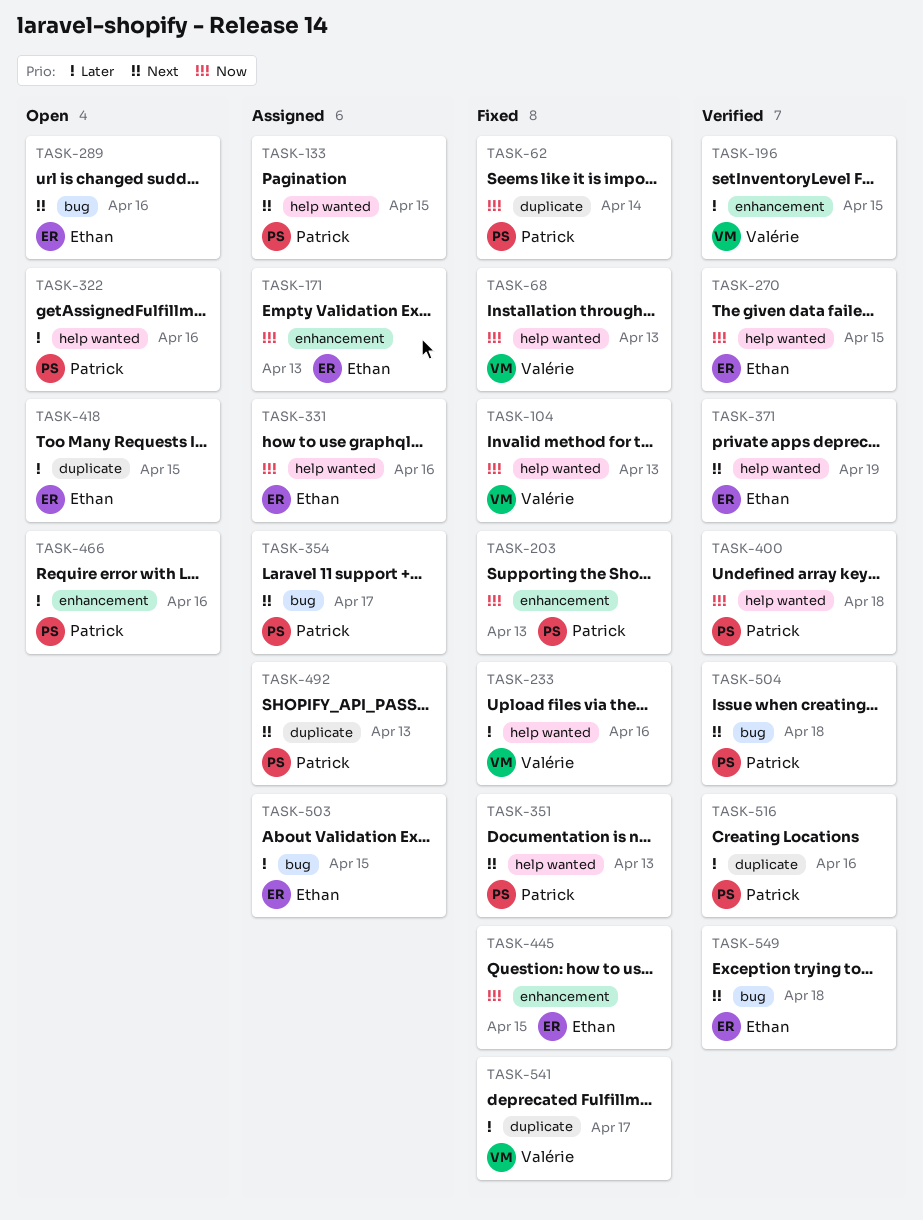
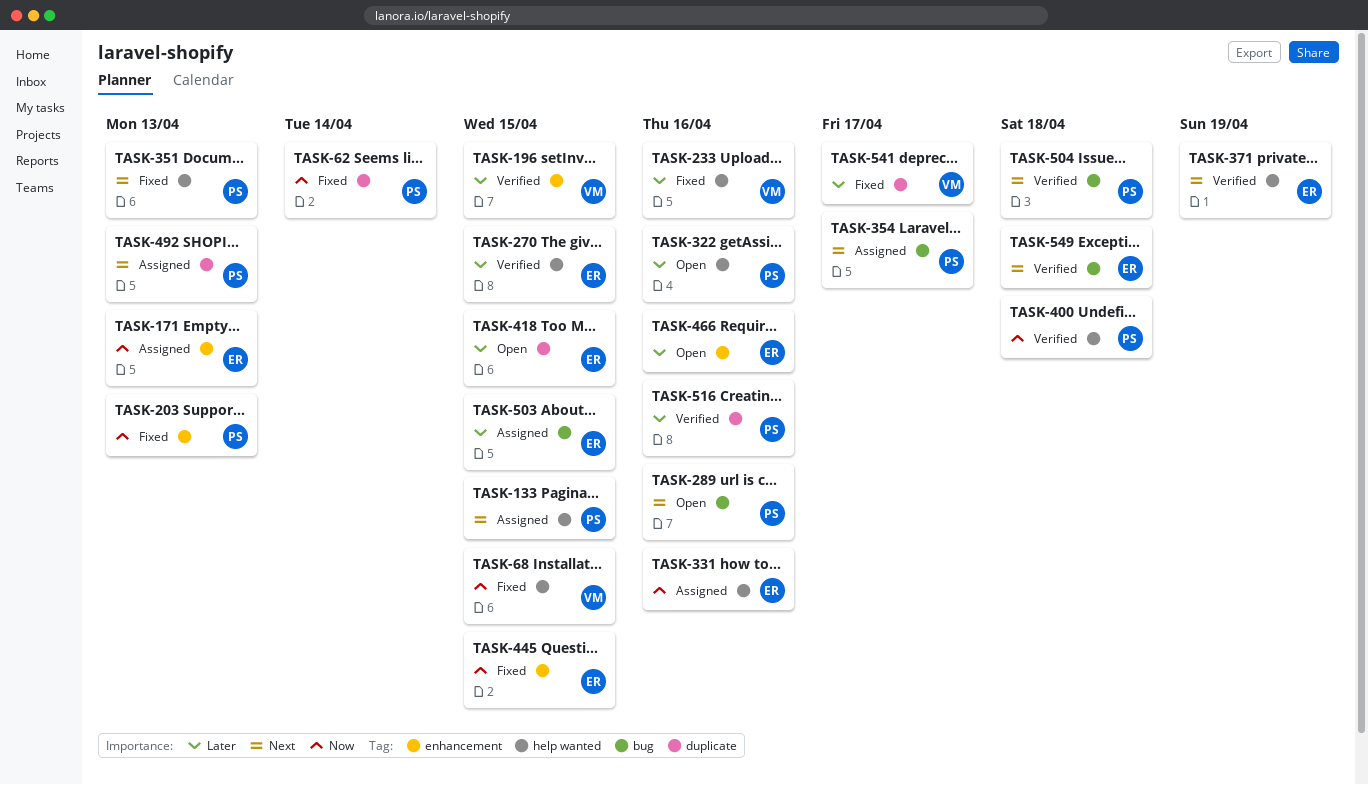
TASK-68, due: Apr 13 -> Apr 15
TASK-104: present -> none
TASK-270, priority: Now -> Later
TASK-289, owner: Ethan -> Patrick
TASK-466, owner: Patrick -> Ethan

